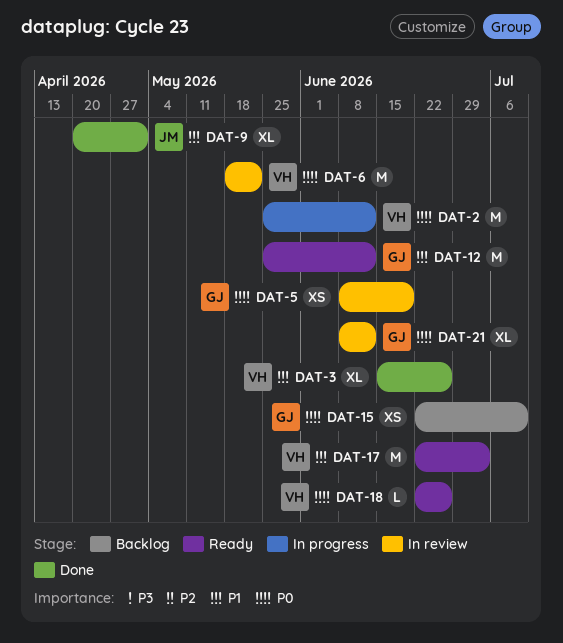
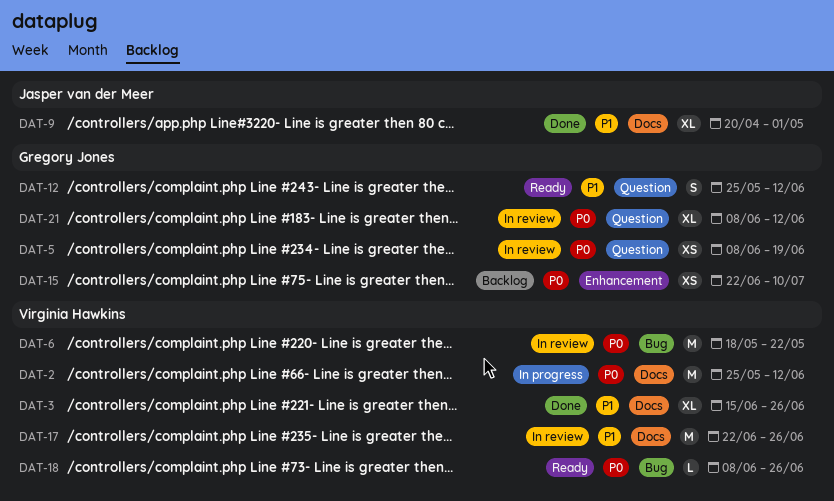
DAT-12, estimate: M -> S
DAT-17, status: Ready -> In review
DAT-17, due: Jul 3 -> Jun 26
DAT-18, start: Jun 22 -> Jun 8

